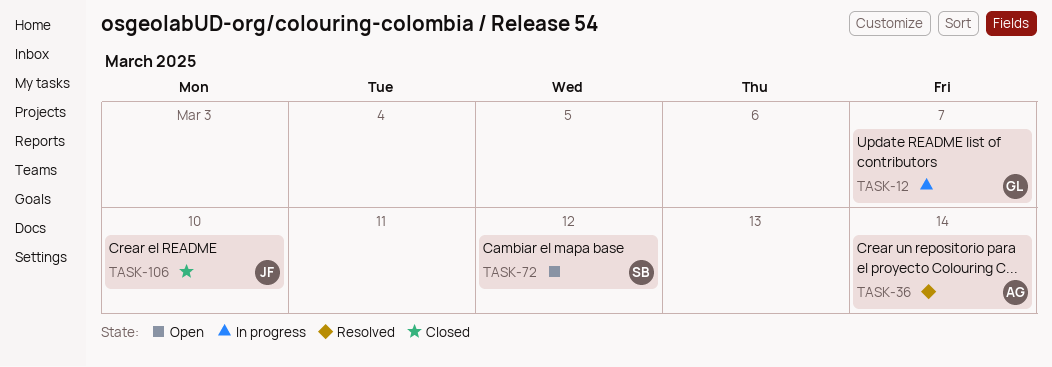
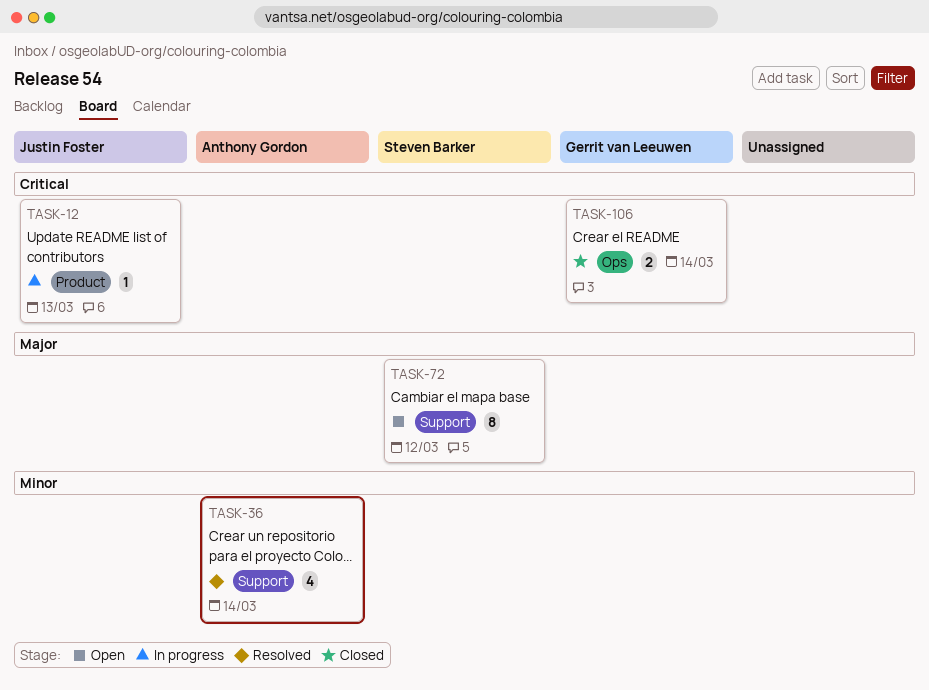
TASK-12, owner: Gerrit van Leeuwen -> Justin Foster
TASK-12, due: Mar 7 -> Mar 13
TASK-106, owner: Justin Foster -> Gerrit van Leeuwen
TASK-106, due: Mar 10 -> Mar 14

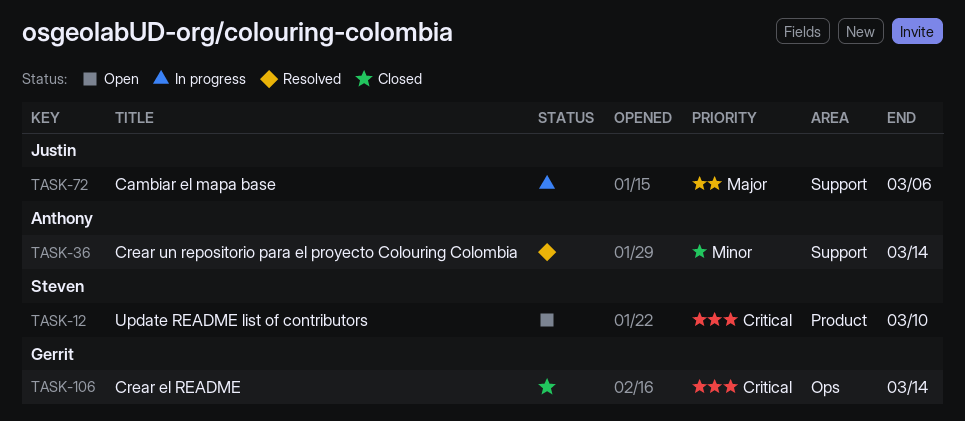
TASK-12, status: In progress -> Open
TASK-12, owner: Justin Foster -> Steven Barker
TASK-12, due: Mar 13 -> Mar 10
TASK-72, status: Open -> In progress
TASK-72, owner: Steven Barker -> Justin Foster
TASK-72, due: Mar 12 -> Mar 6

